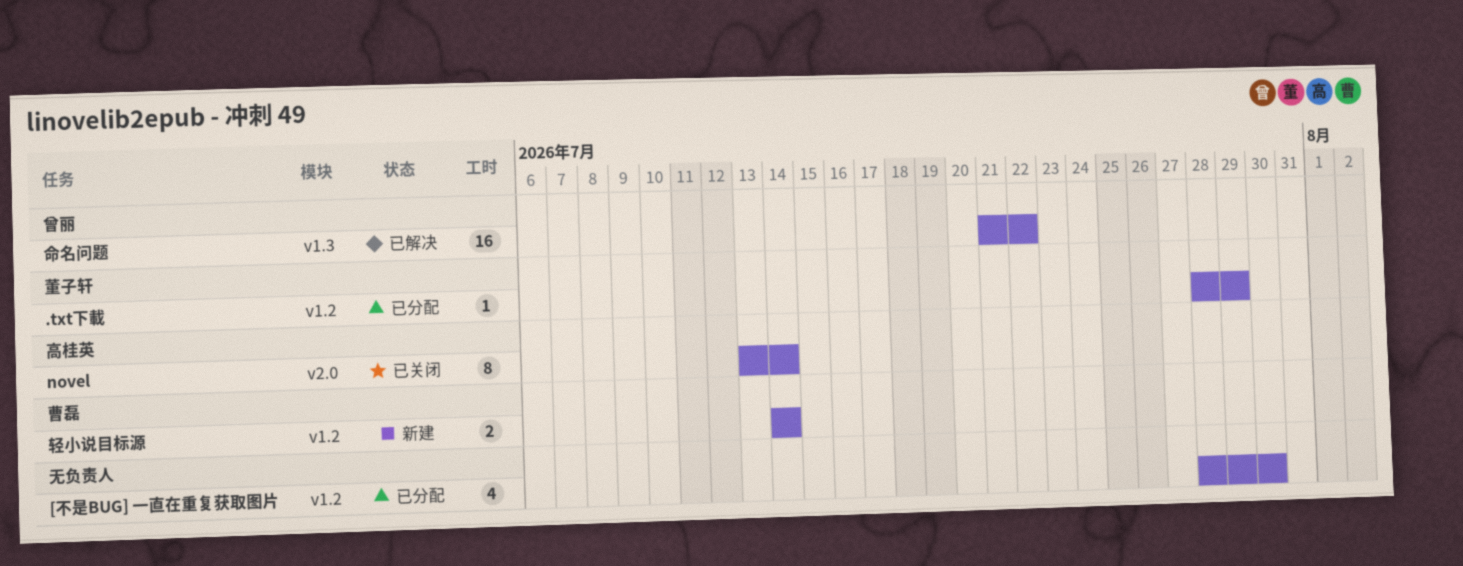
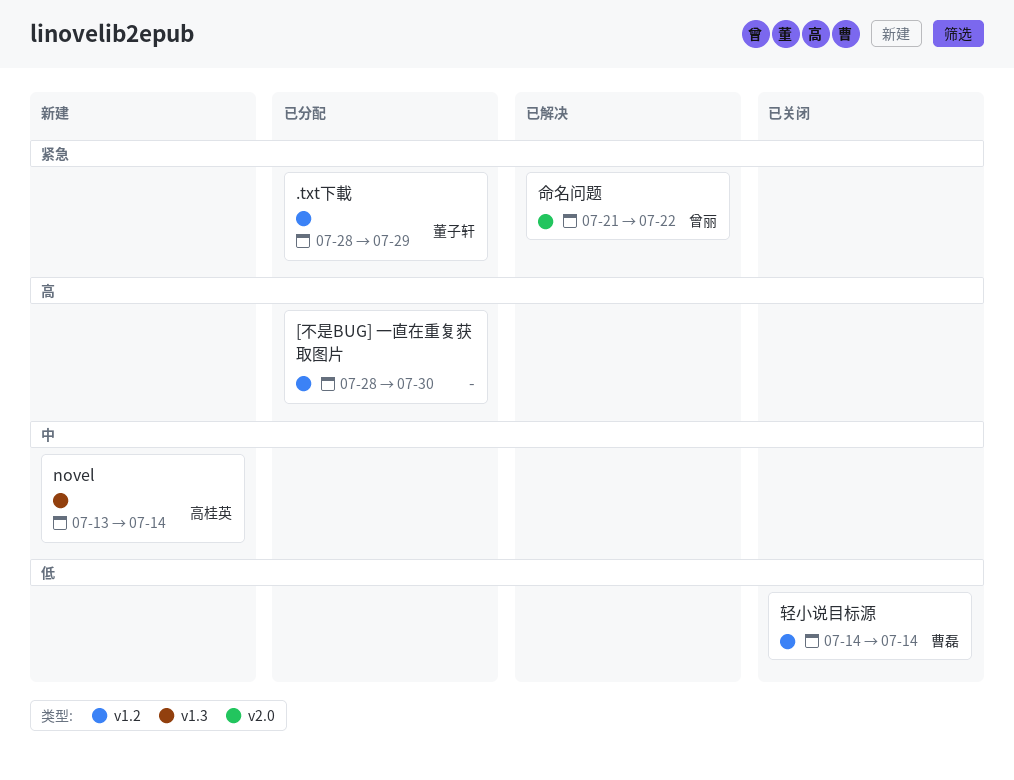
novel, status: 已关闭 -> 新建
novel, label: v2.0 -> v1.3
命名问题, label: v1.3 -> v2.0
轻小说目标源, status: 新建 -> 已关闭

